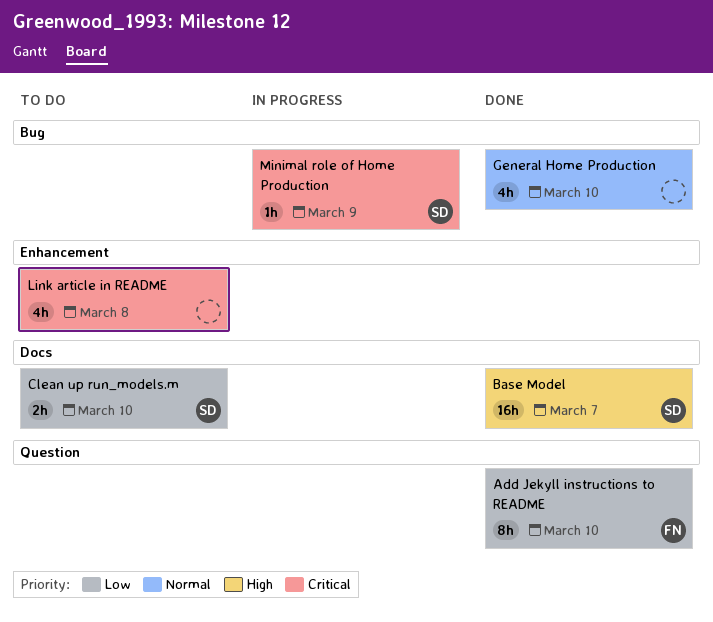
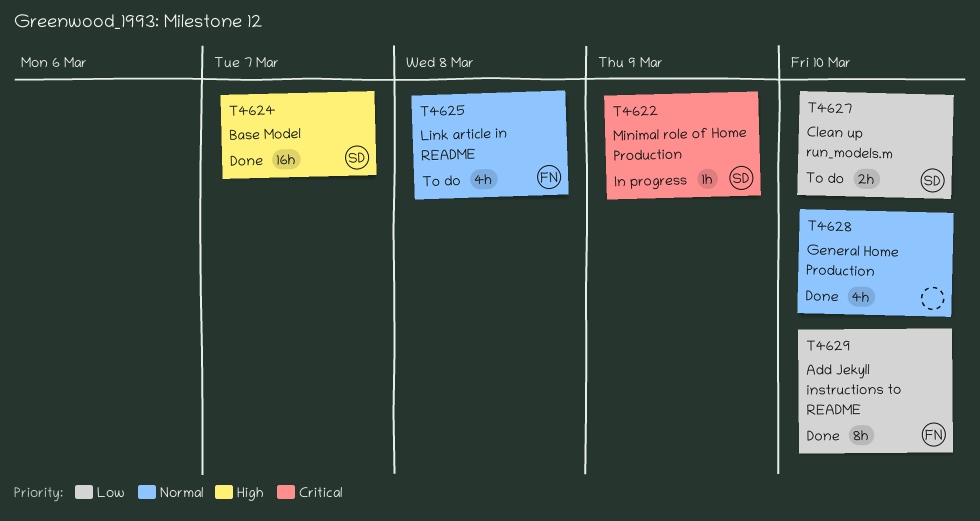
Link article in README, owner: none -> FN
Link article in README, priority: Critical -> Normal

